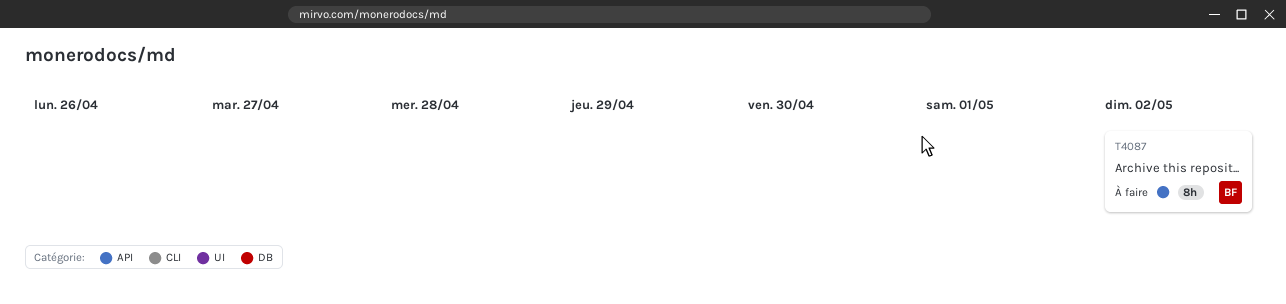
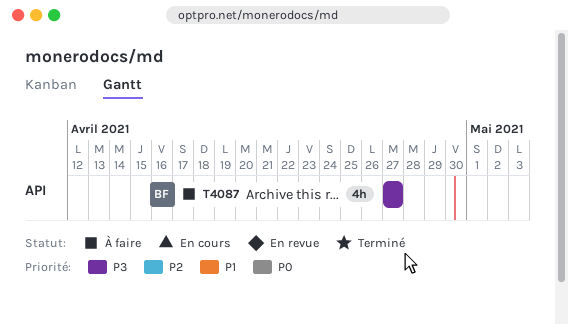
T4087, estimate: 8h -> 4h
T4087, due: May 2 -> Apr 27

